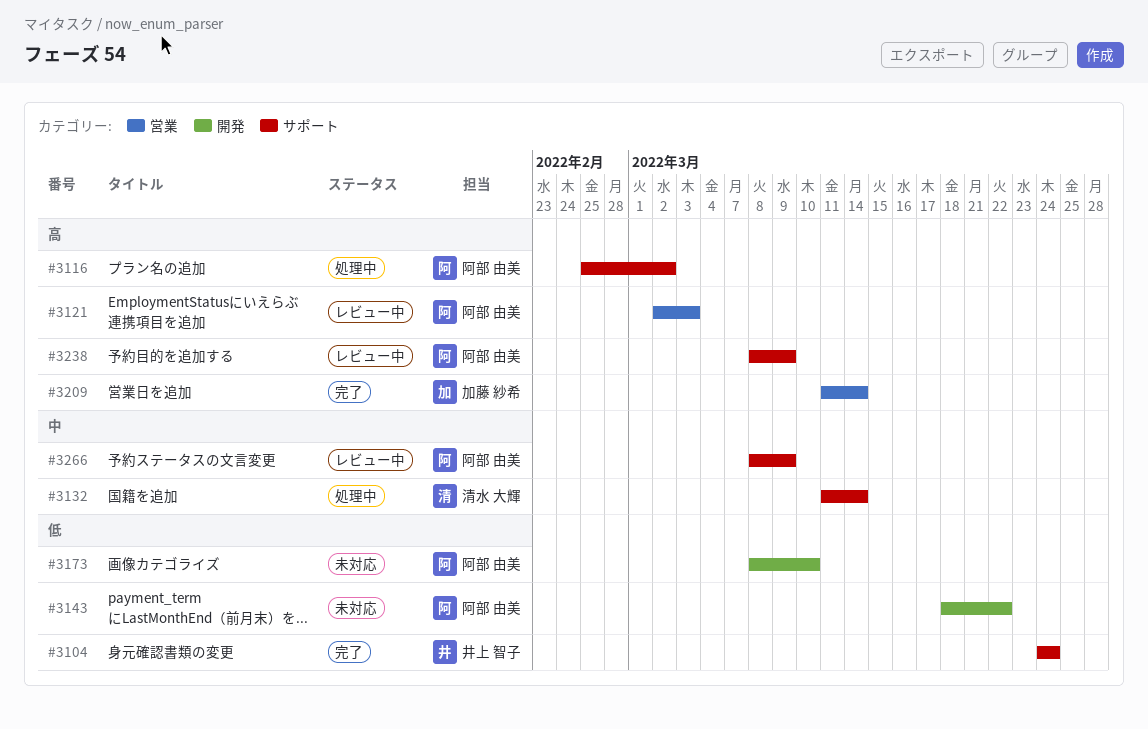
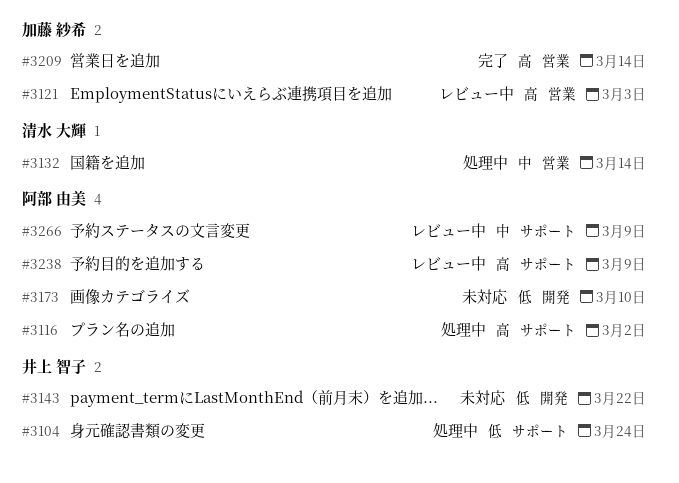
#3104, status: 完了 -> 処理中
#3121, owner: 阿部 由美 -> 加藤 紗希
#3132, label: サポート -> 営業
#3143, owner: 阿部 由美 -> 井上 智子

